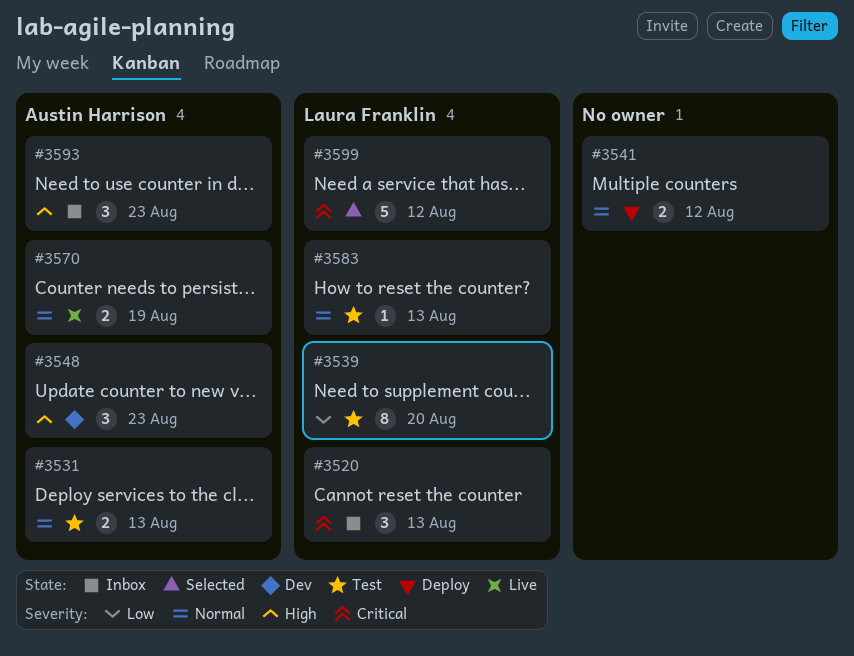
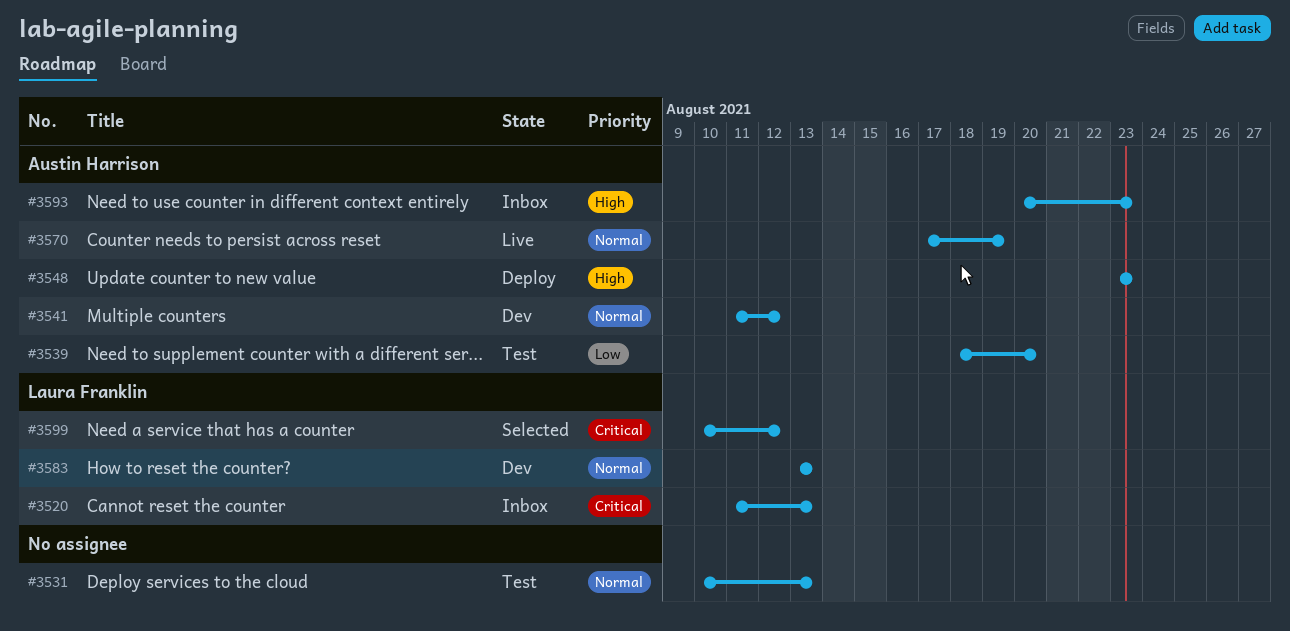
#3531, owner: Austin Harrison -> none
#3539, owner: Laura Franklin -> Austin Harrison
#3541, status: Deploy -> Dev
#3541, owner: none -> Austin Harrison
#3548, status: Dev -> Deploy
#3583, status: Test -> Dev

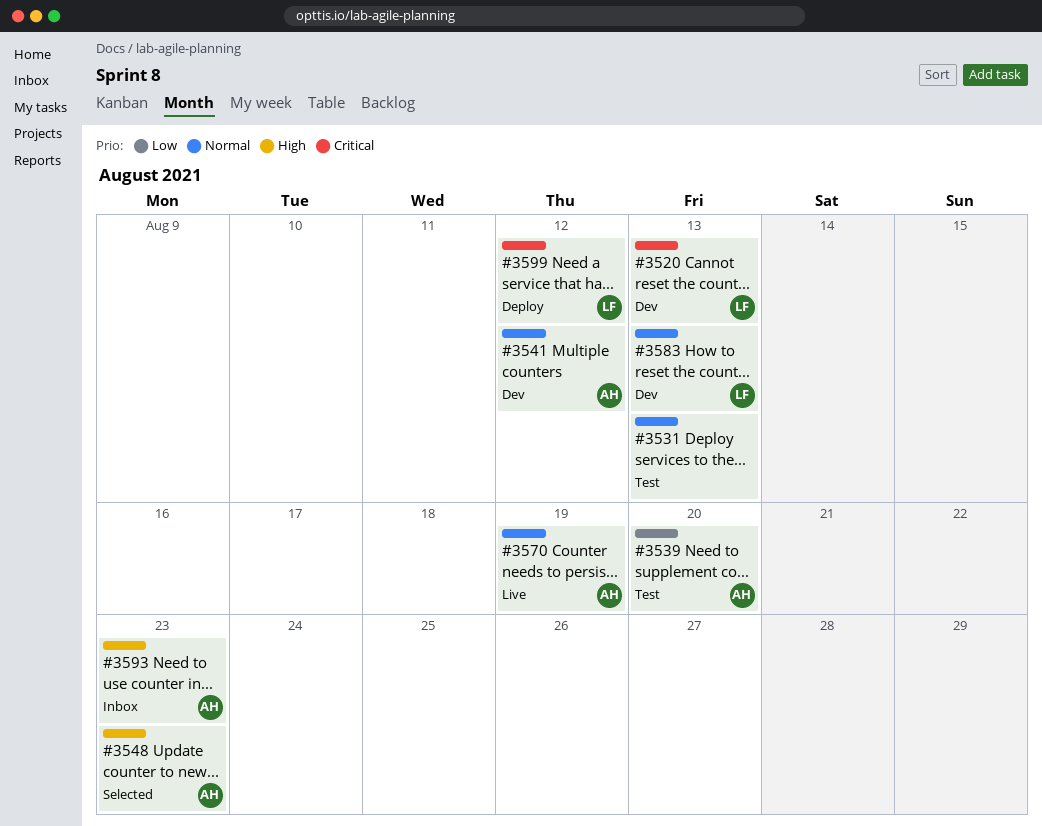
#3520, status: Inbox -> Dev
#3548, status: Deploy -> Selected
#3599, status: Selected -> Deploy

